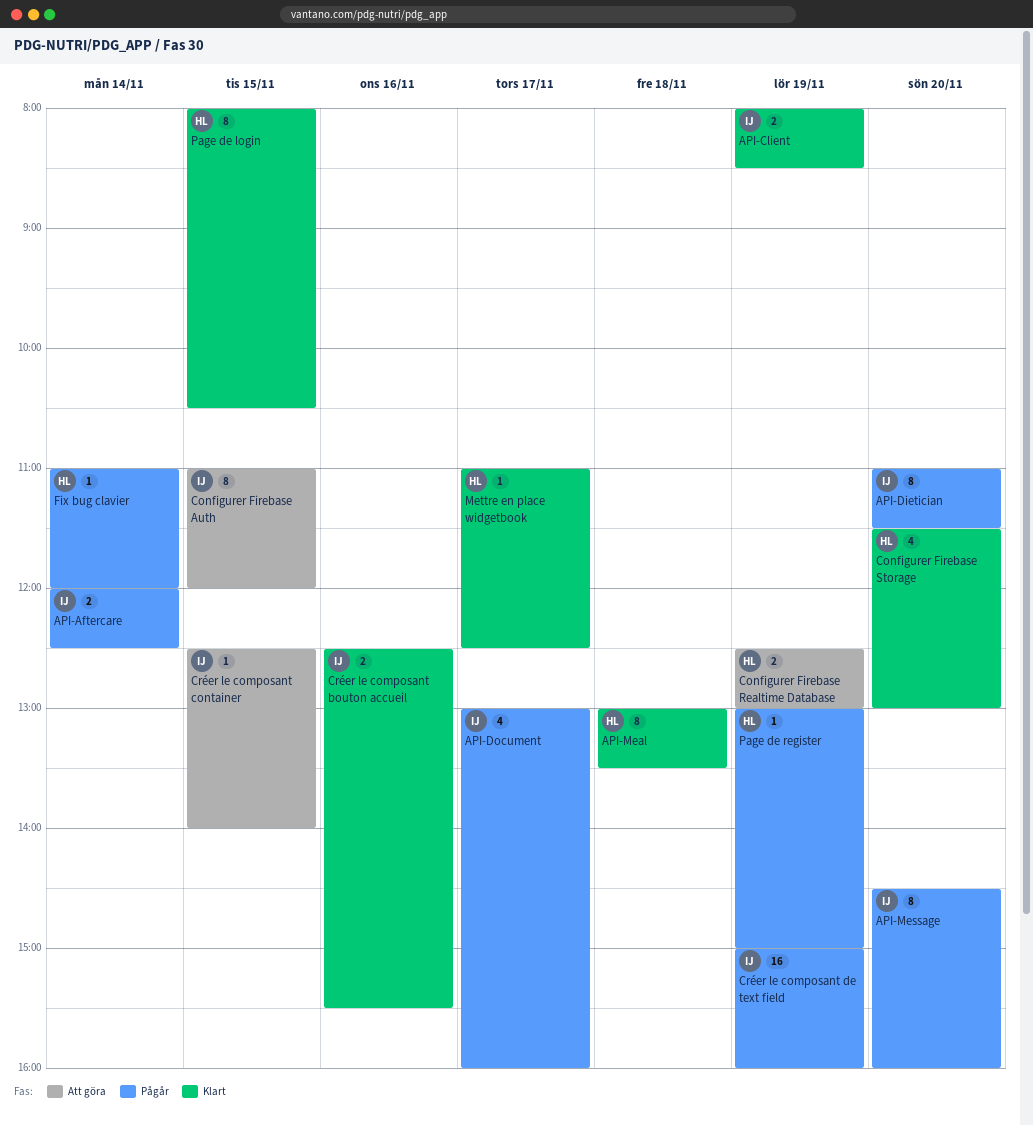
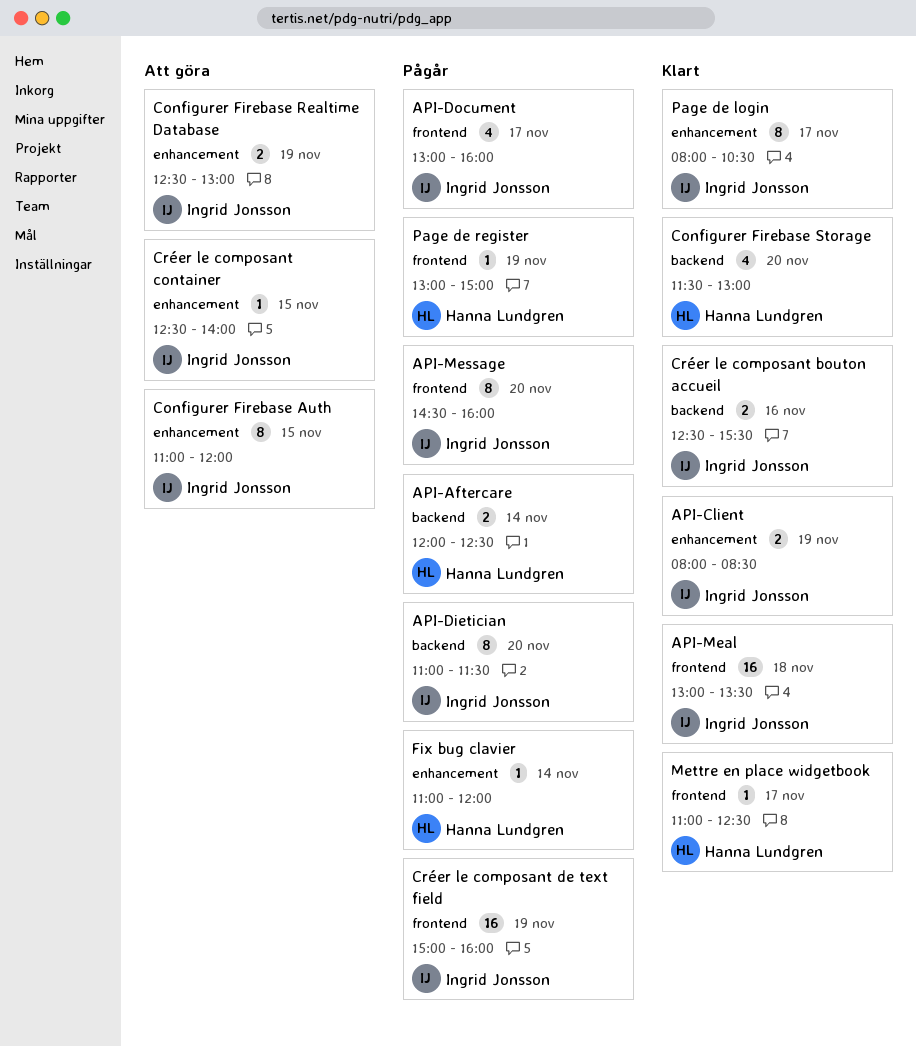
API-Aftercare, owner: Ingrid Jonsson -> Hanna Lundgren
API-Meal, owner: Hanna Lundgren -> Ingrid Jonsson
API-Meal, estimate: 8 -> 16
Configurer Firebase Realtime Database, owner: Hanna Lundgren -> Ingrid Jonsson
Page de login, owner: Hanna Lundgren -> Ingrid Jonsson
Page de login, day: Nov 15 -> Nov 17

